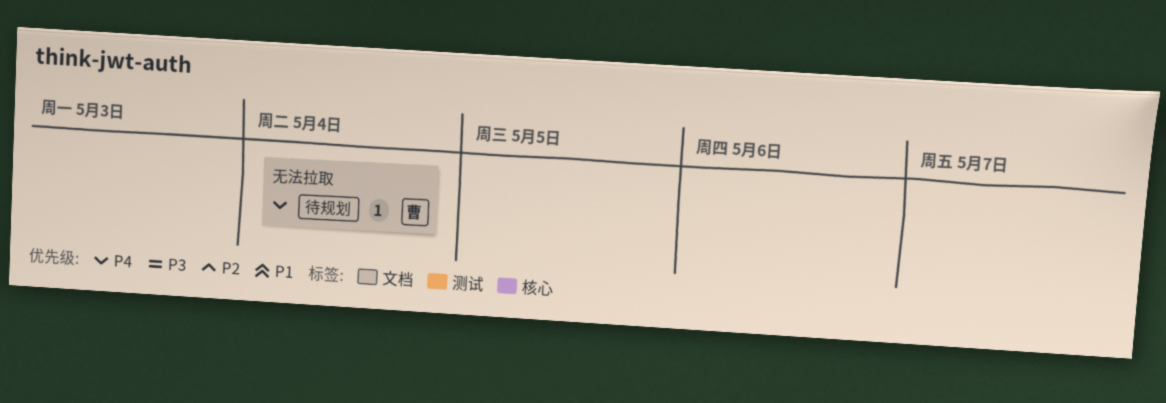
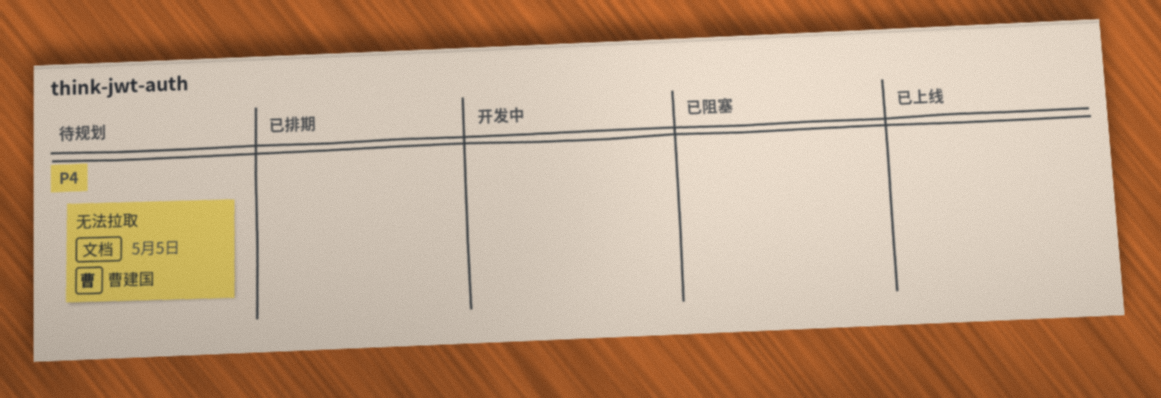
无法拉取, due: May 4 -> May 5

